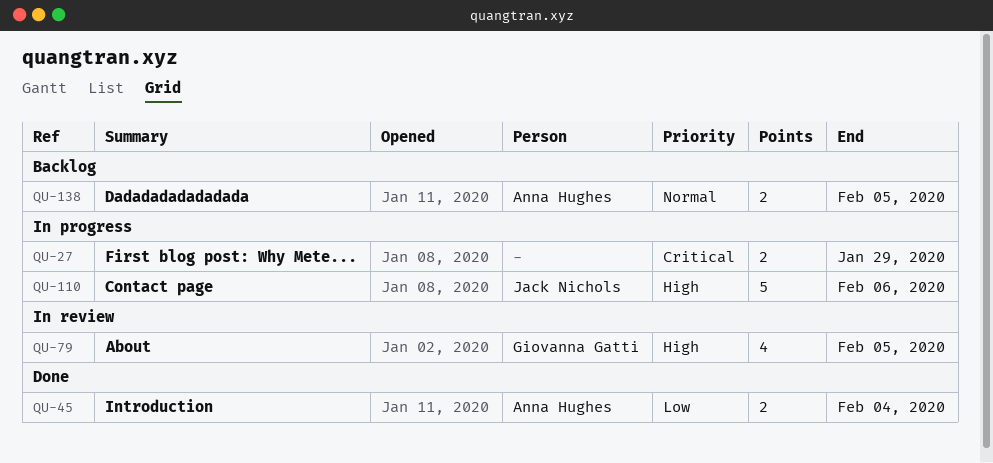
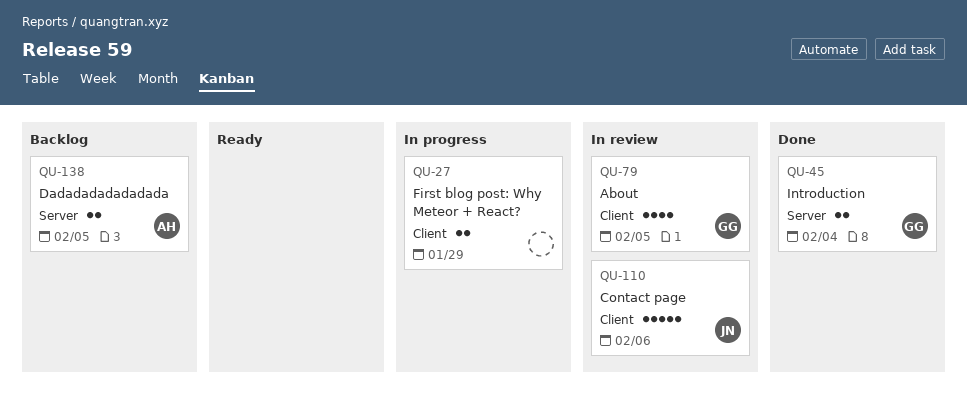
QU-45, owner: Anna Hughes -> Giovanna Gatti
QU-110, status: In progress -> In review

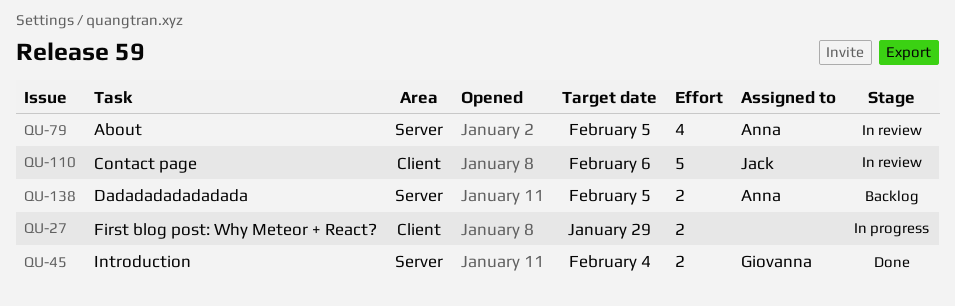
QU-79, owner: Giovanna -> Anna
QU-79, label: Client -> Server

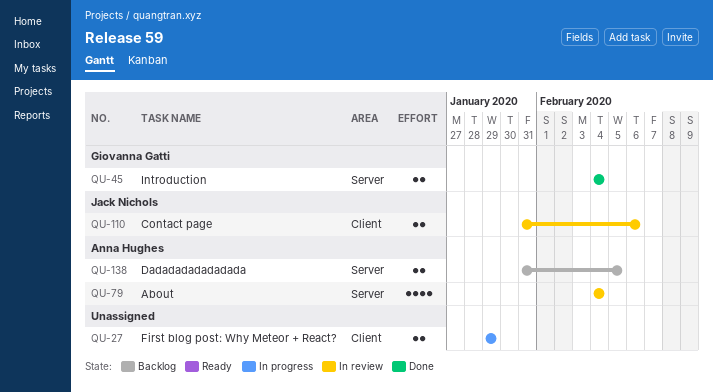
QU-79, due: Feb 5 -> Feb 4
QU-110, estimate: 5 -> 2

